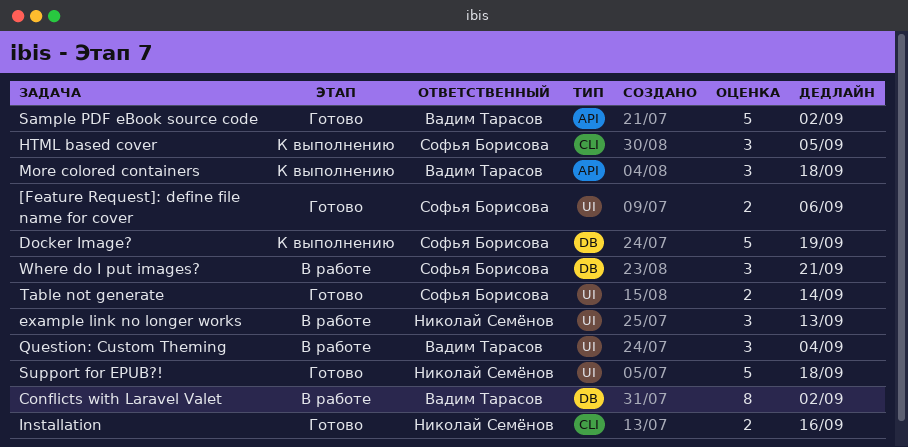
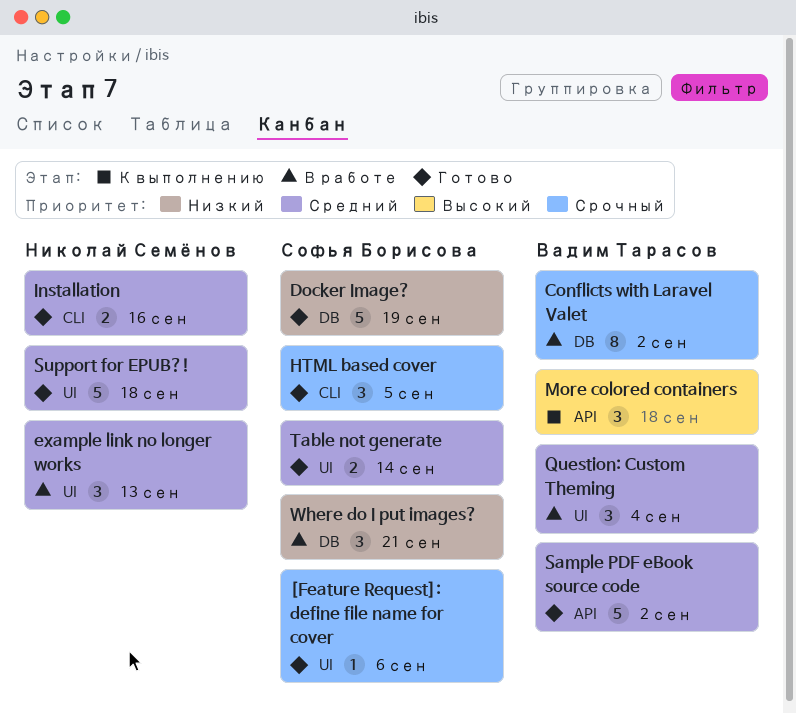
[Feature Request]: define file name for cover, estimate: 2 -> 1
Docker Image?, status: К выполнению -> Готово
HTML based cover, status: К выполнению -> Готово

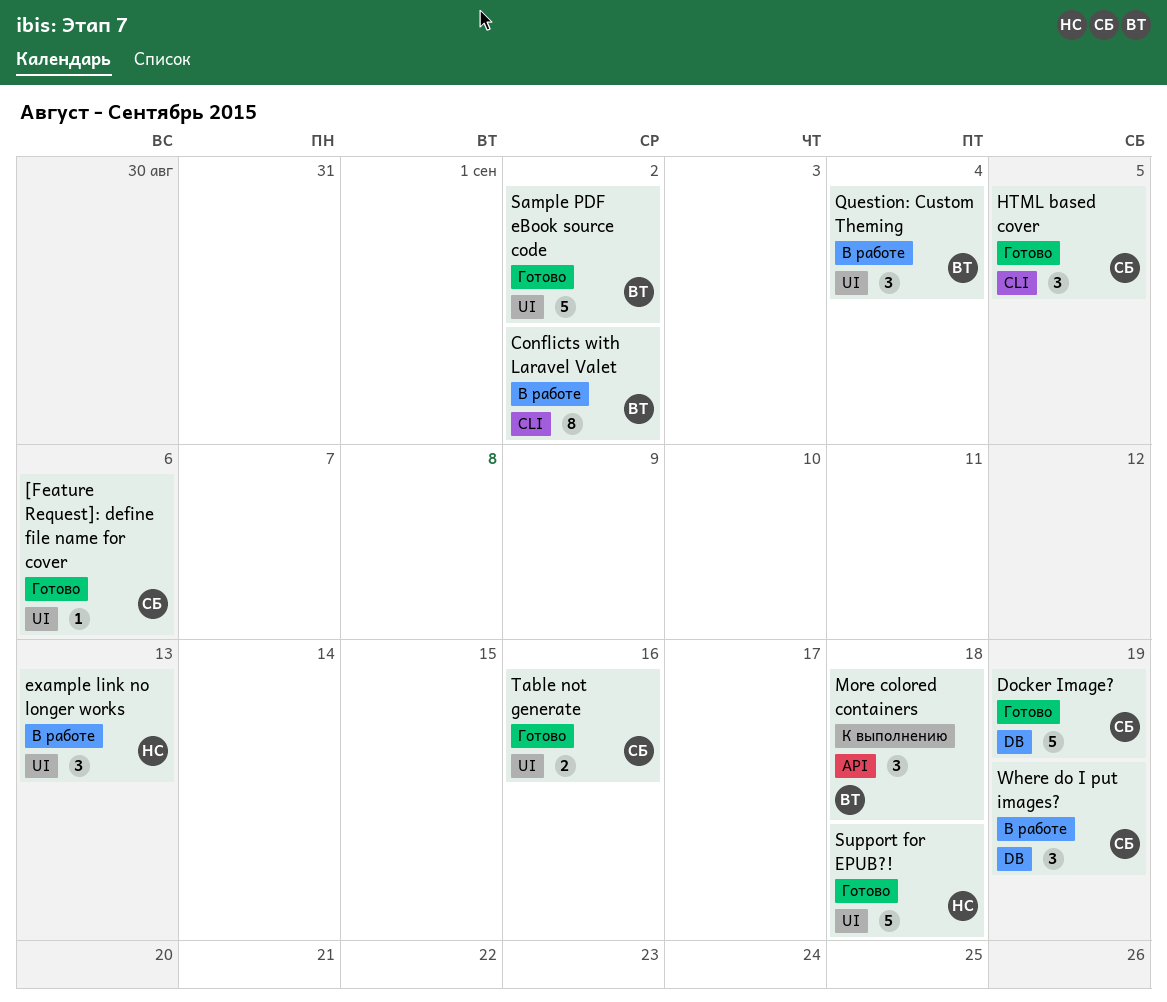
Conflicts with Laravel Valet, label: DB -> CLI
Installation: present -> none
Sample PDF eBook source code, label: API -> UI
Table not generate, due: Sep 14 -> Sep 16
Where do I put images?, due: Sep 21 -> Sep 19

